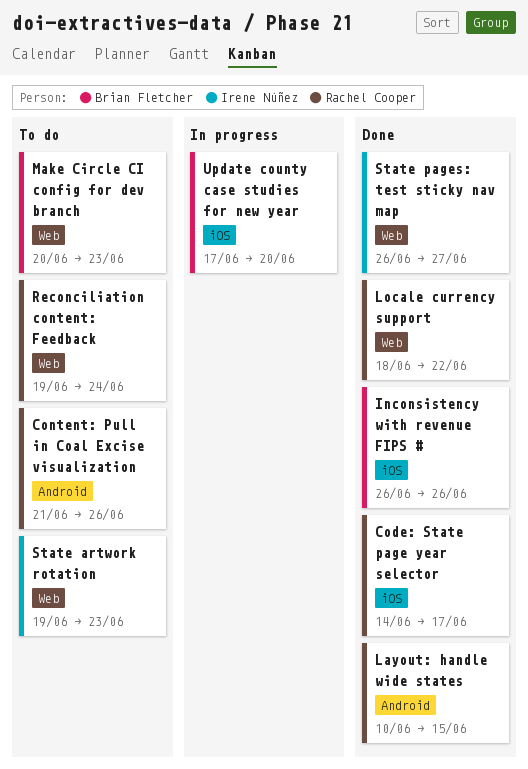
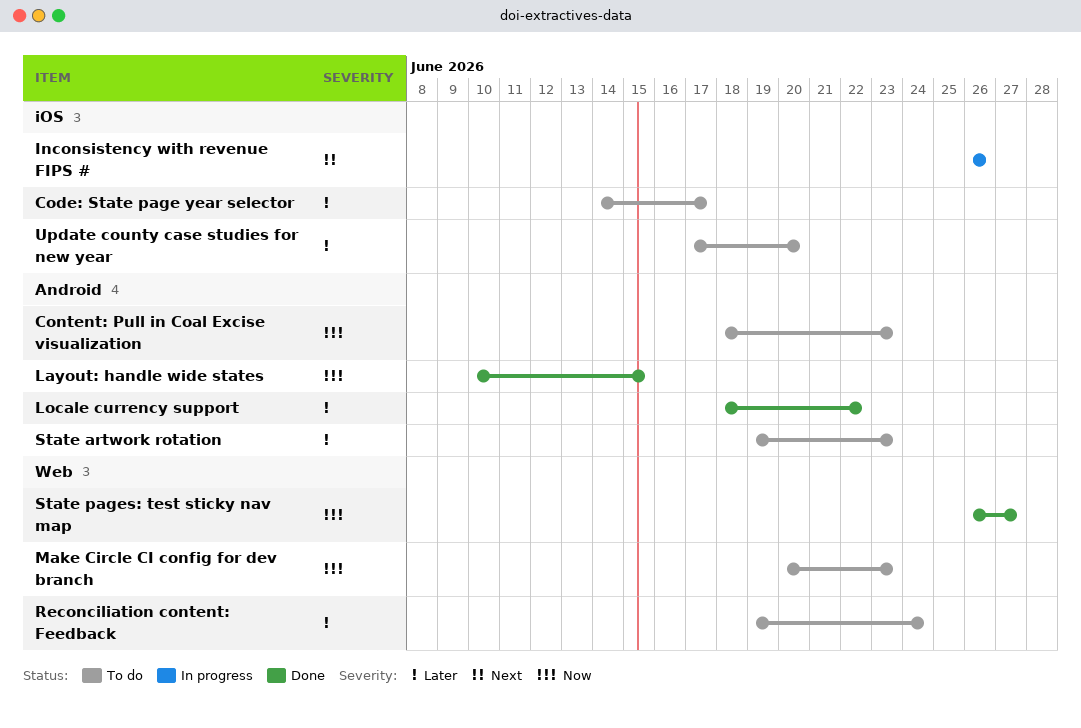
Code: State page year selector, status: Done -> To do
Content: Pull in Coal Excise visualization, start: Jun 21 -> Jun 18
Content: Pull in Coal Excise visualization, due: Jun 26 -> Jun 23
Inconsistency with revenue FIPS #, status: Done -> In progress
Locale currency support, label: Web -> Android
State artwork rotation, label: Web -> Android
Update county case studies for new year, status: In progress -> To do

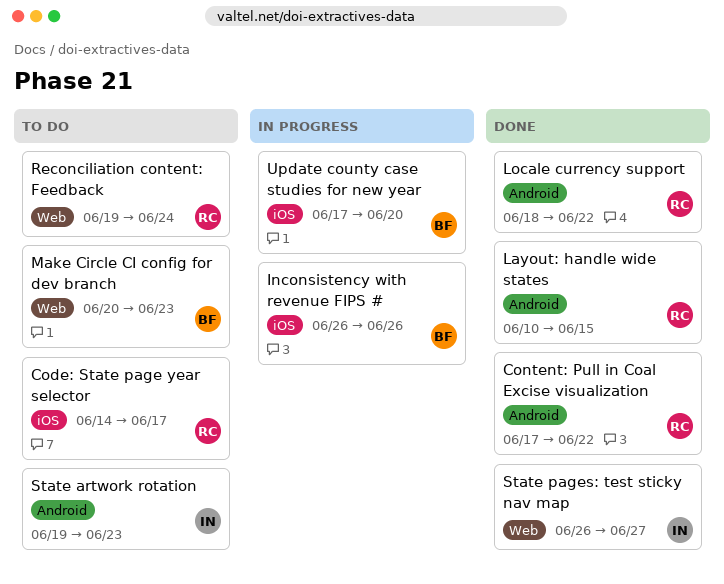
Content: Pull in Coal Excise visualization, status: To do -> Done
Content: Pull in Coal Excise visualization, start: Jun 18 -> Jun 17
Content: Pull in Coal Excise visualization, due: Jun 23 -> Jun 22
Update county case studies for new year, status: To do -> In progress

